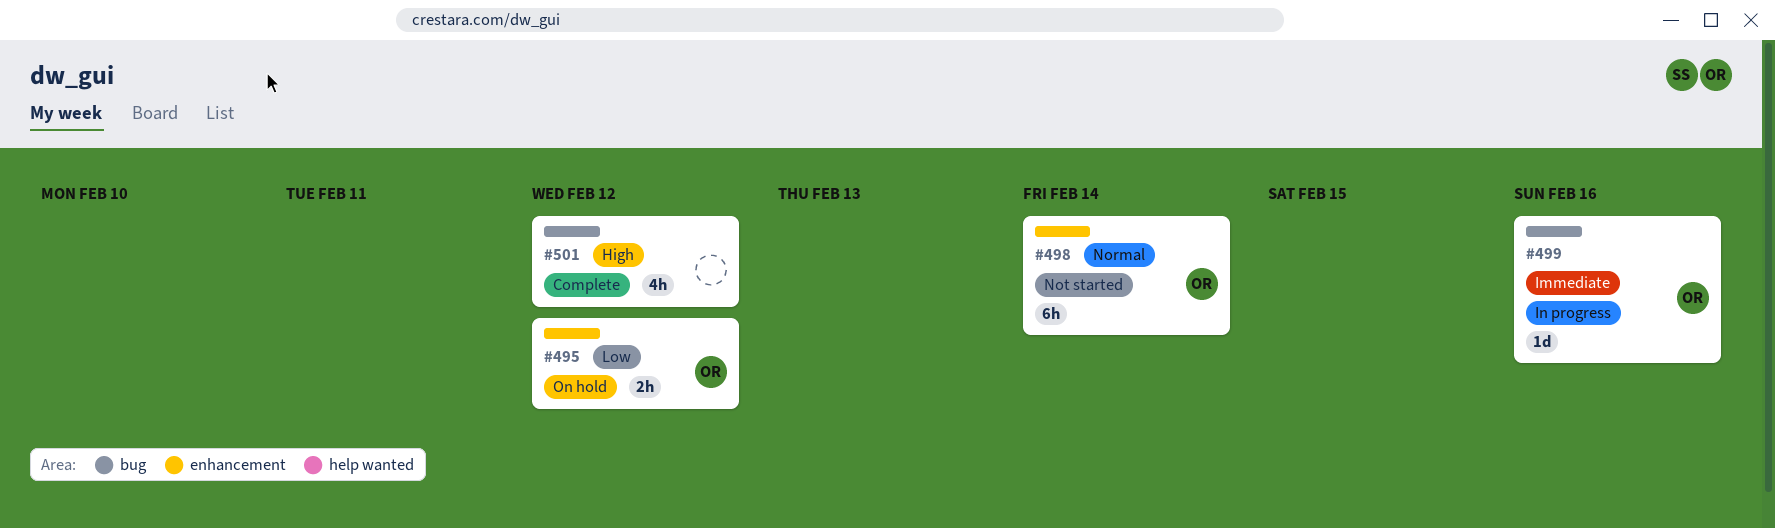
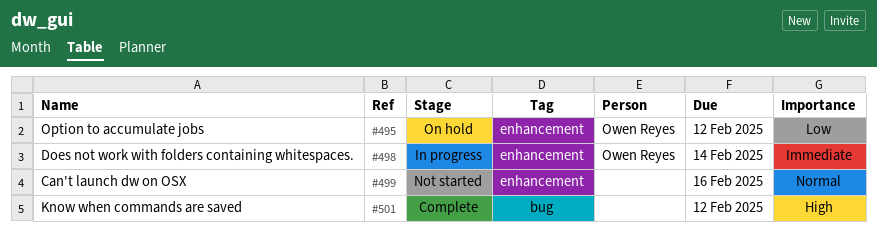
#498, status: Not started -> In progress
#498, priority: Normal -> Immediate
#499, status: In progress -> Not started
#499, owner: Owen Reyes -> none
#499, priority: Immediate -> Normal
#499, label: bug -> enhancement

